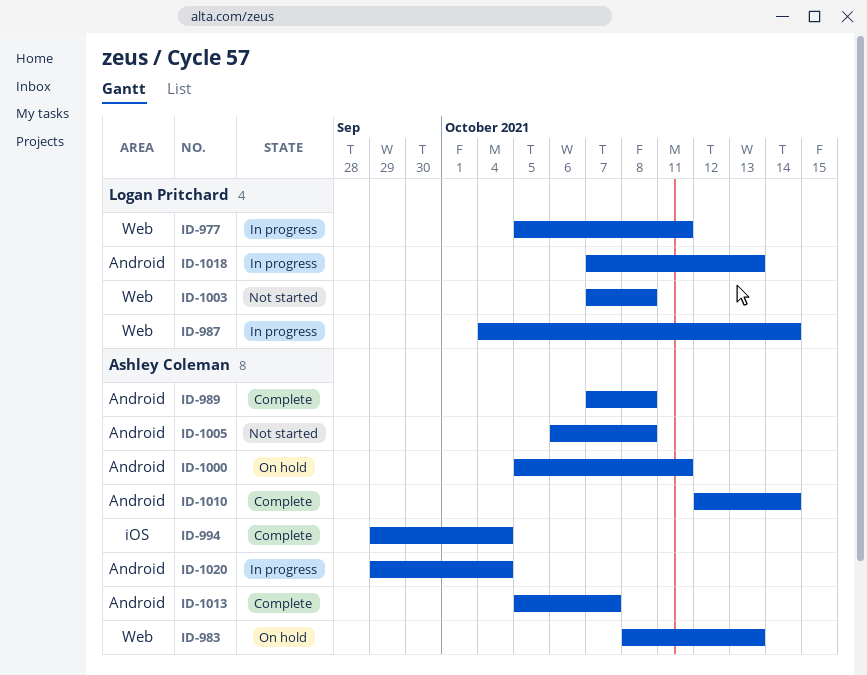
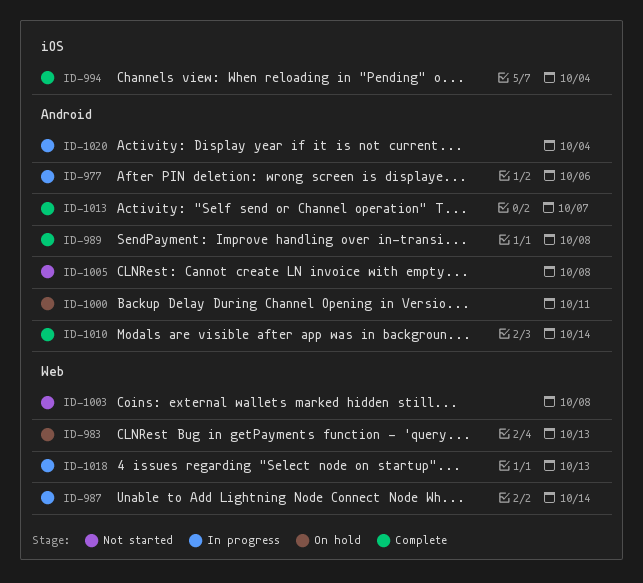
ID-977, label: Web -> Android
ID-977, due: Oct 11 -> Oct 6
ID-1018, label: Android -> Web

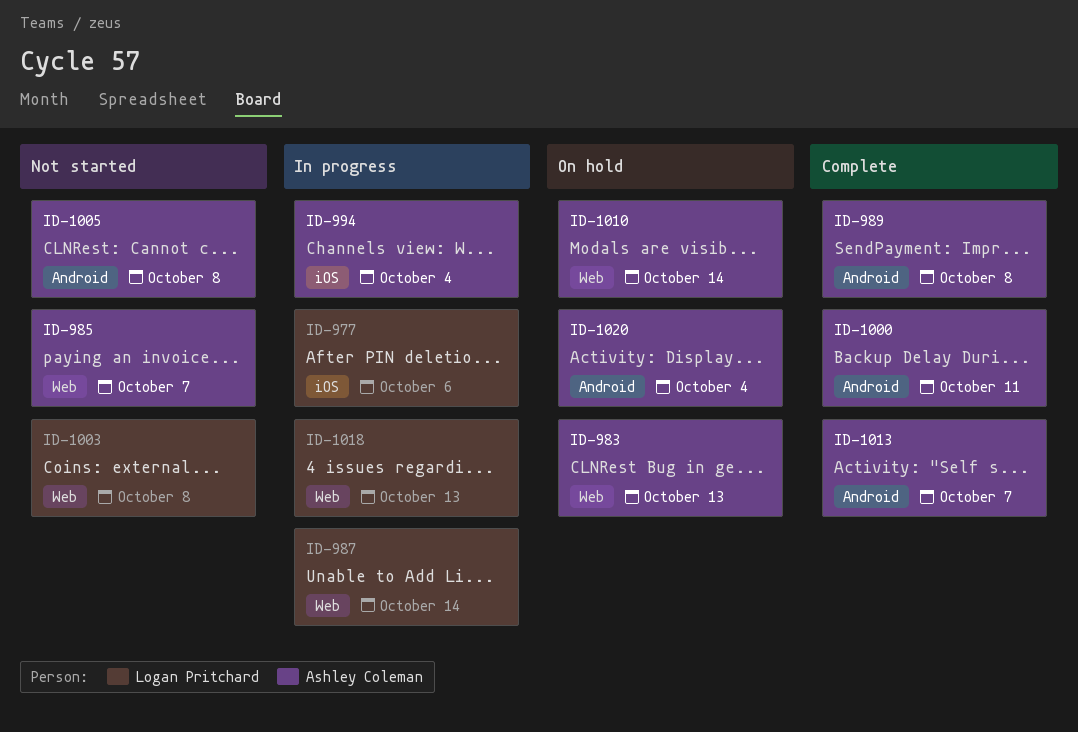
ID-977, label: Android -> iOS
ID-985: none -> present
ID-994, status: Complete -> In progress
ID-1000, status: On hold -> Complete
ID-1010, status: Complete -> On hold
ID-1010, label: Android -> Web
ID-1020, status: In progress -> On hold

